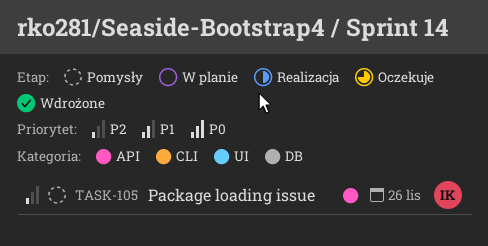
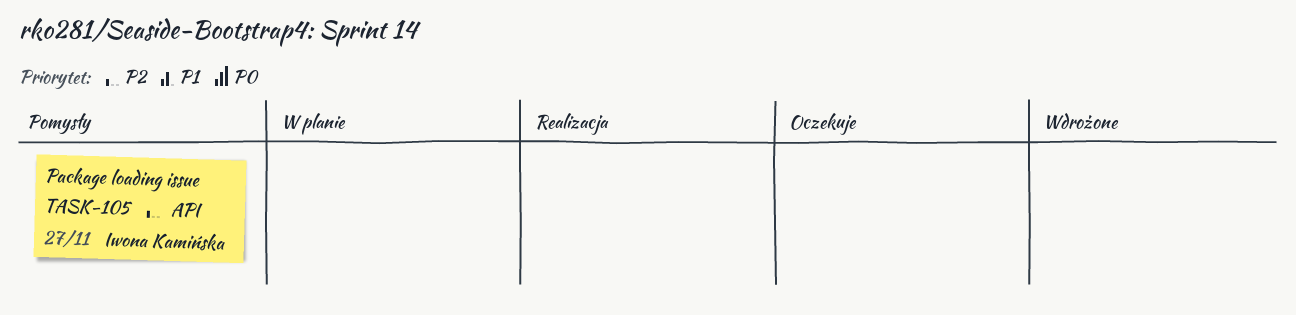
TASK-105, due: Nov 26 -> Nov 27

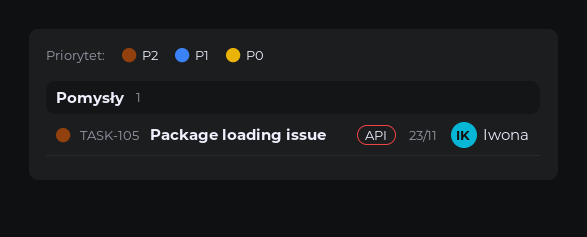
TASK-105, due: Nov 27 -> Nov 23

